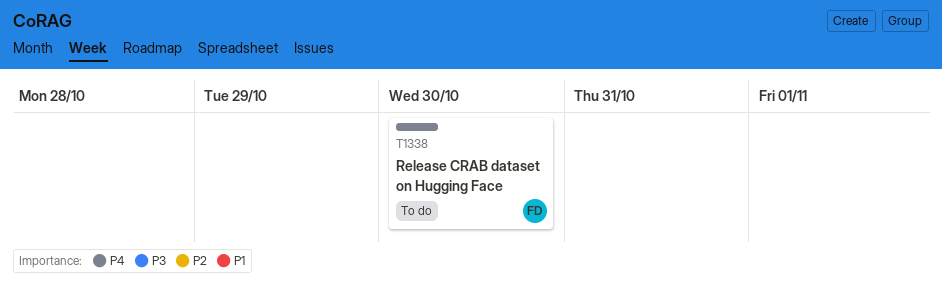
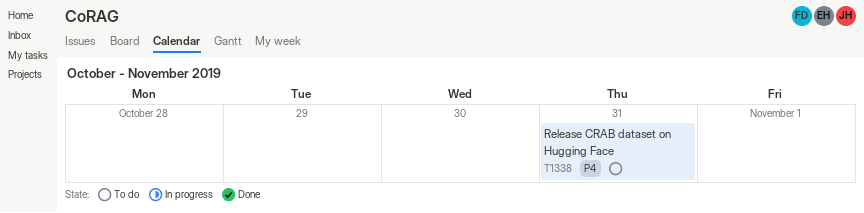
T1338, due: Oct 30 -> Oct 31

